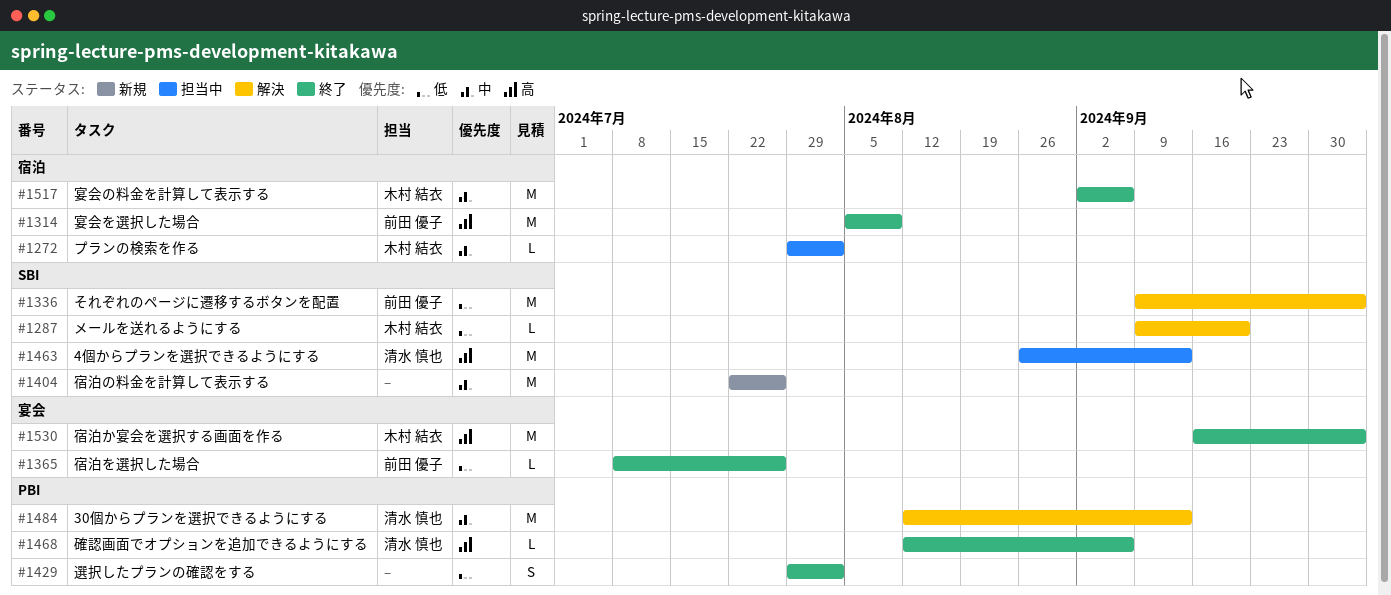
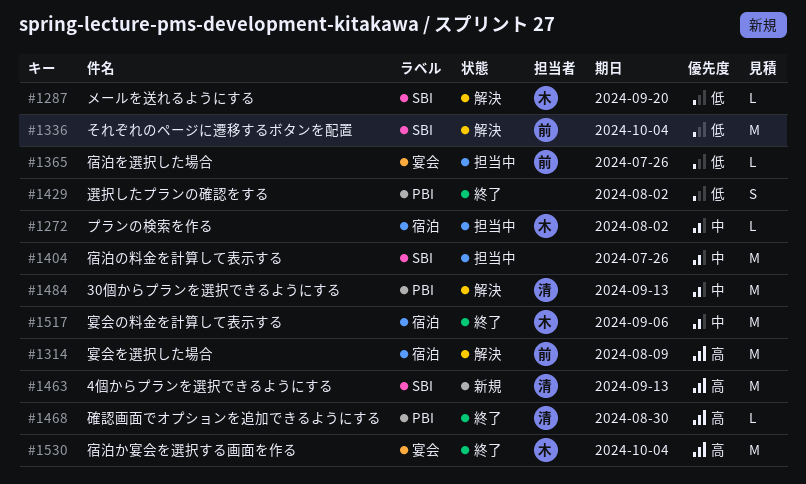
#1314, status: 終了 -> 解決
#1365, status: 終了 -> 担当中
#1404, status: 新規 -> 担当中
#1463, status: 担当中 -> 新規
#1468, due: Sep 6 -> Aug 30

